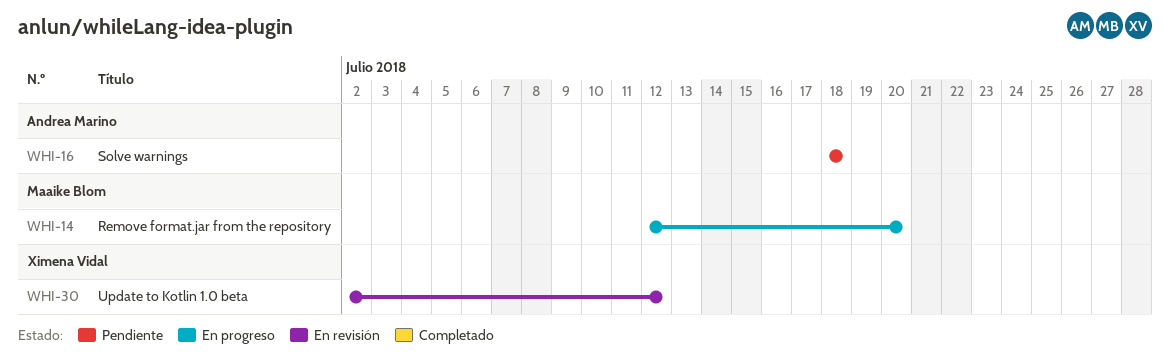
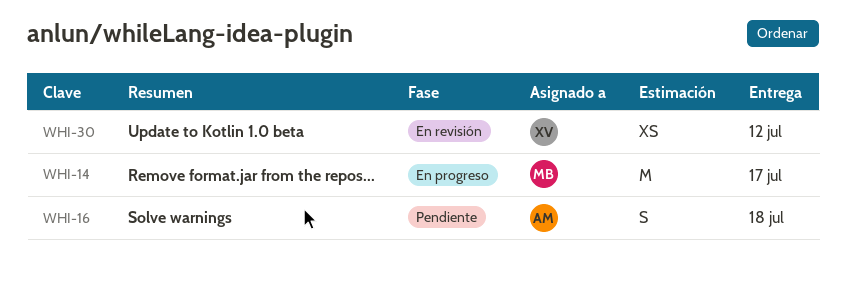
WHI-14, due: Jul 20 -> Jul 17

